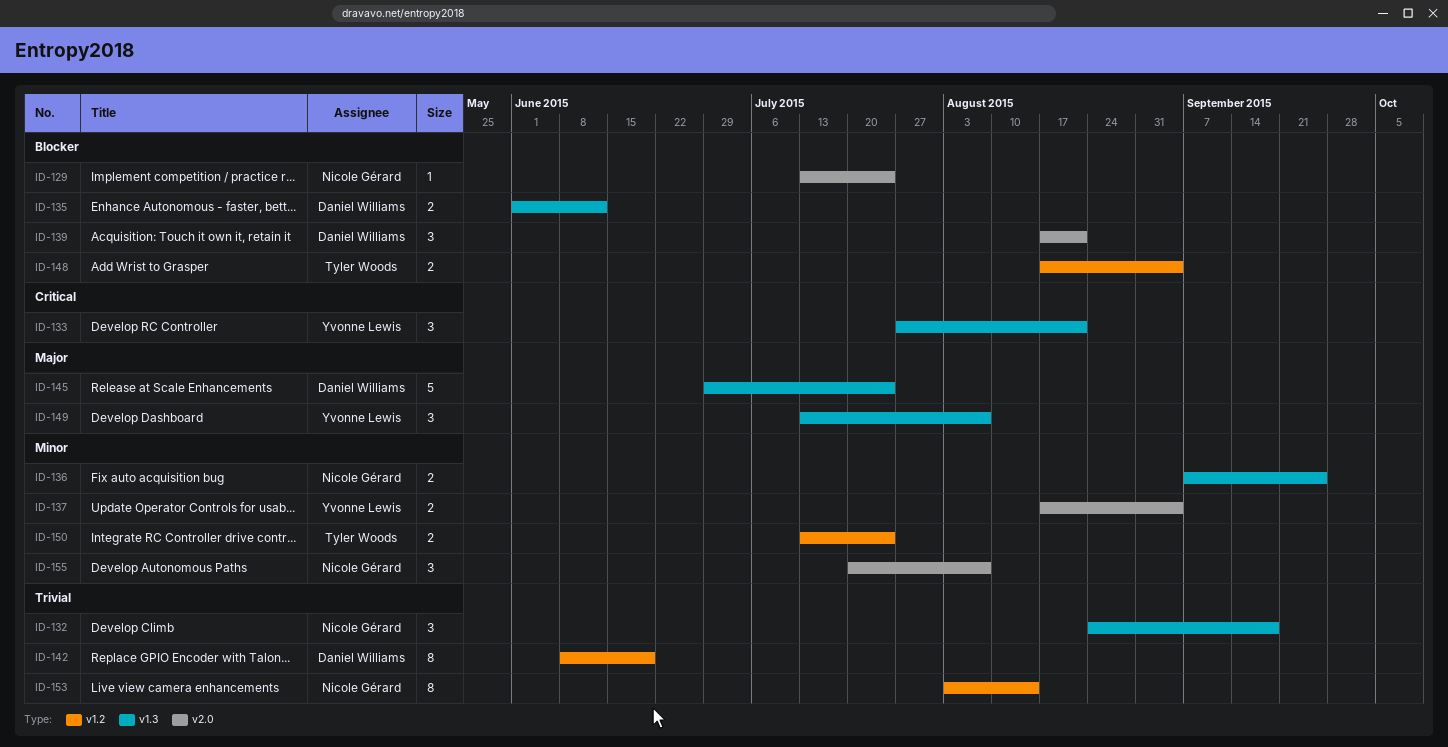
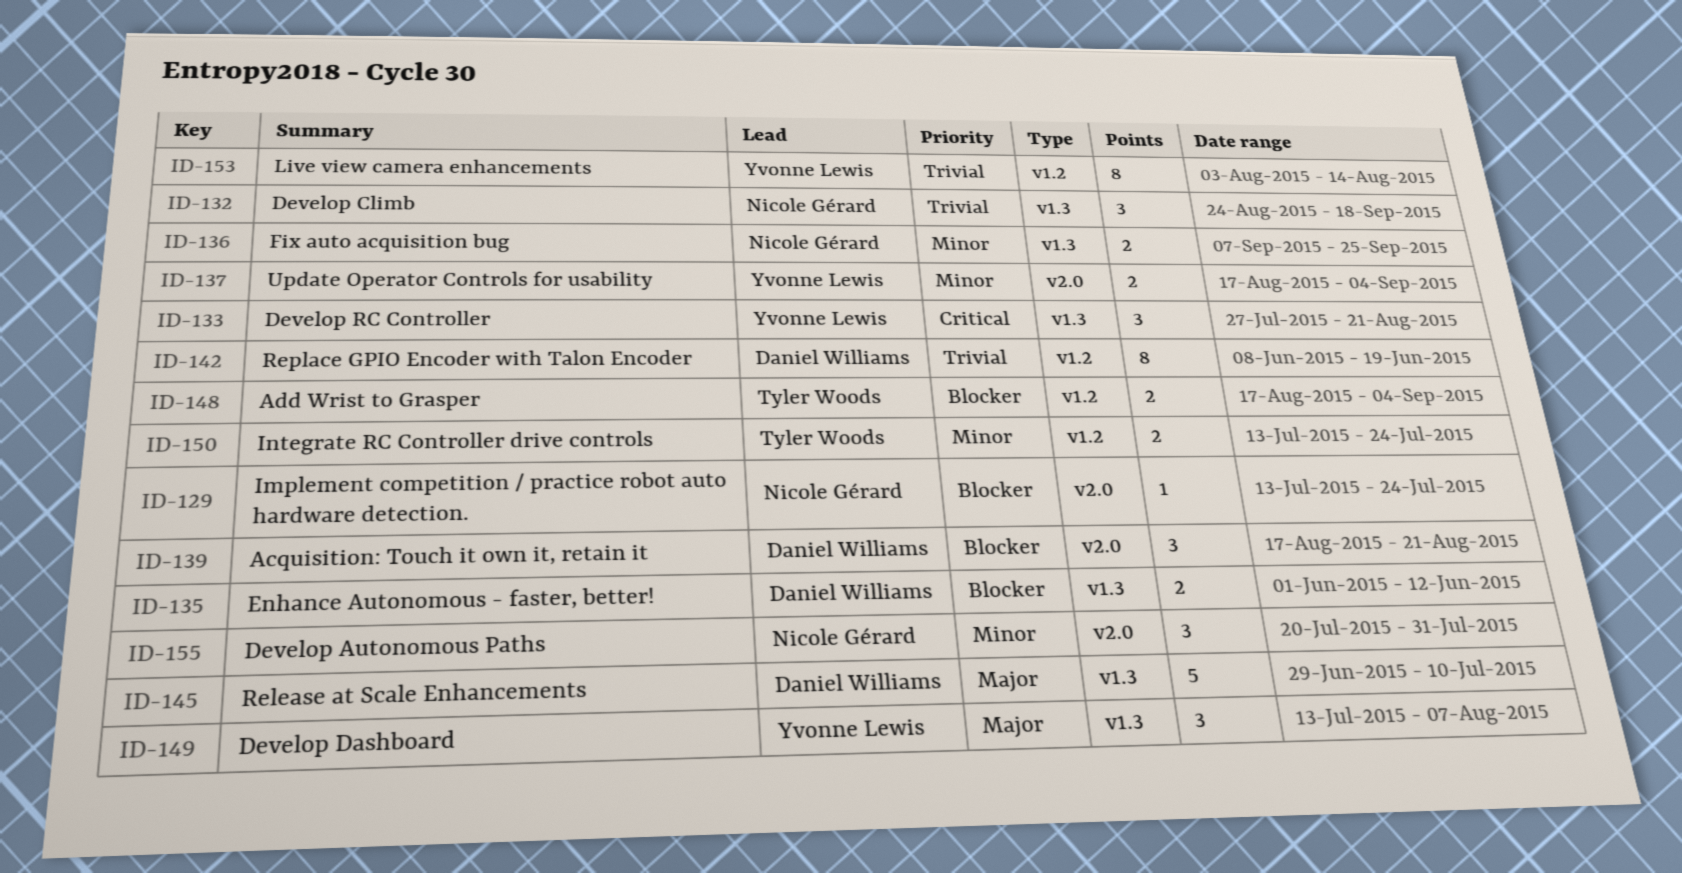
ID-145, due: Jul 24 -> Jul 10
ID-153, owner: Nicole Gérard -> Yvonne Lewis
ID-155, due: Aug 7 -> Jul 31

